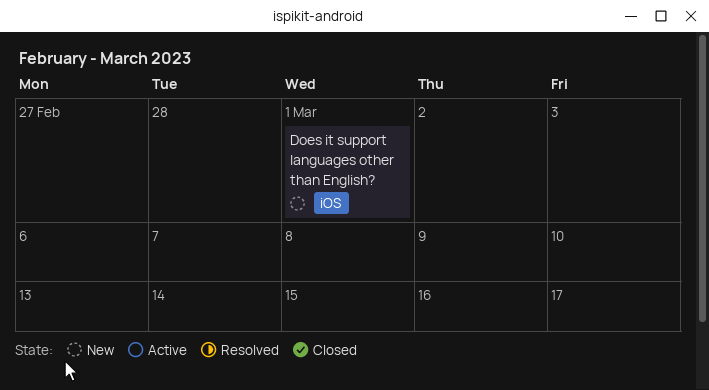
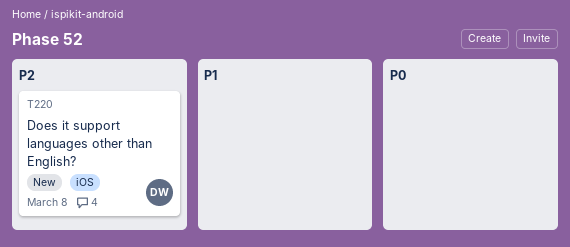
Does it support languages other than English?, due: Mar 1 -> Mar 8

